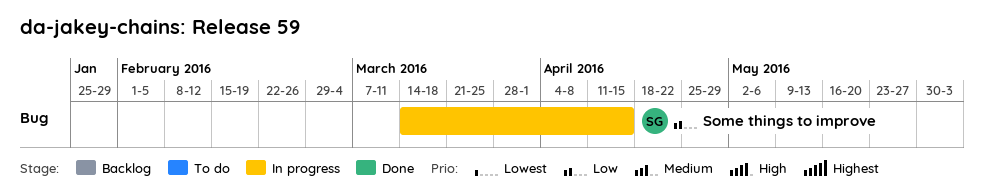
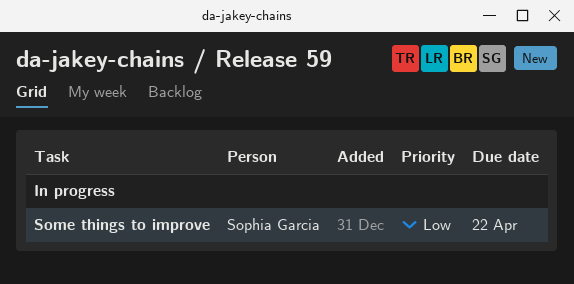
Some things to improve, due: Apr 15 -> Apr 22

